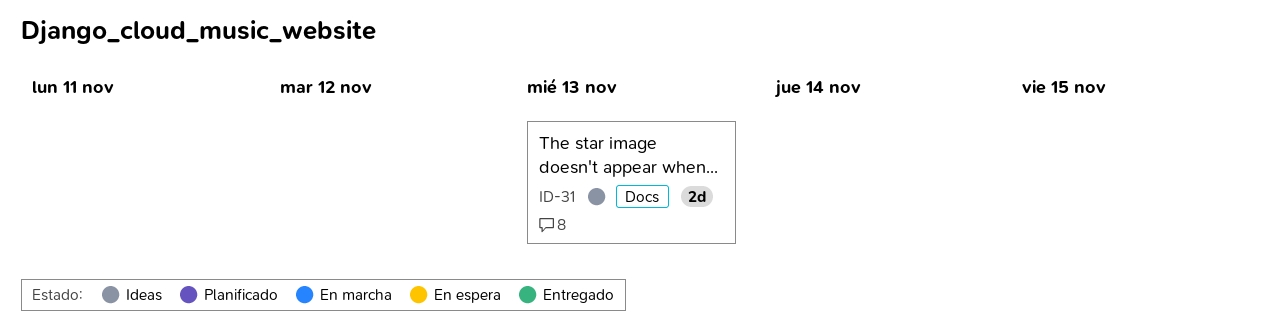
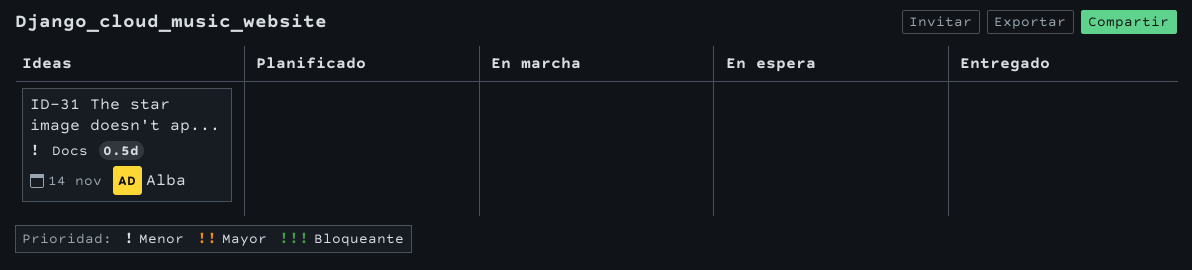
ID-31, estimate: 2d -> 0.5d
ID-31, due: Nov 13 -> Nov 14

